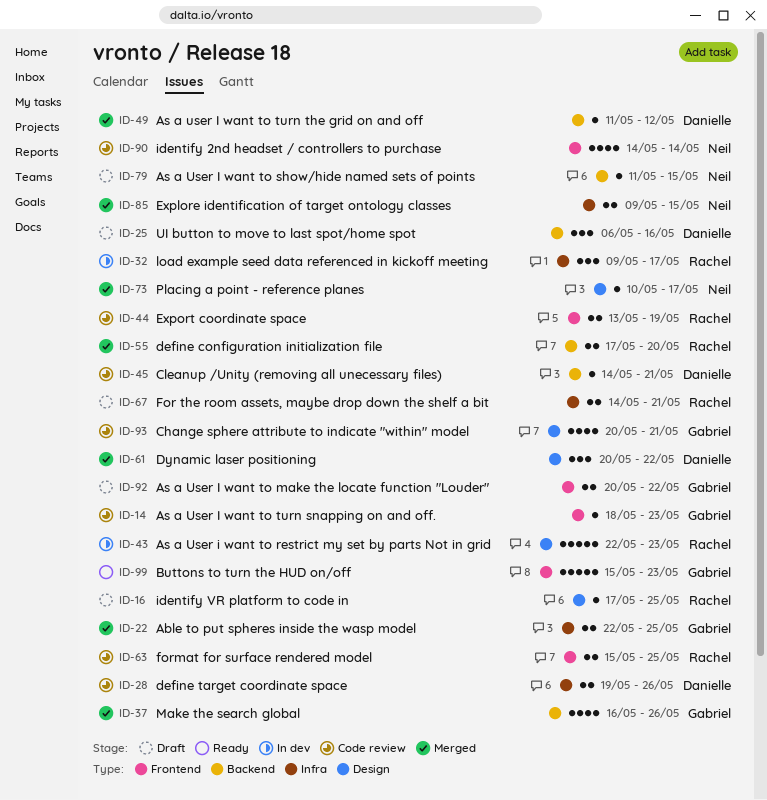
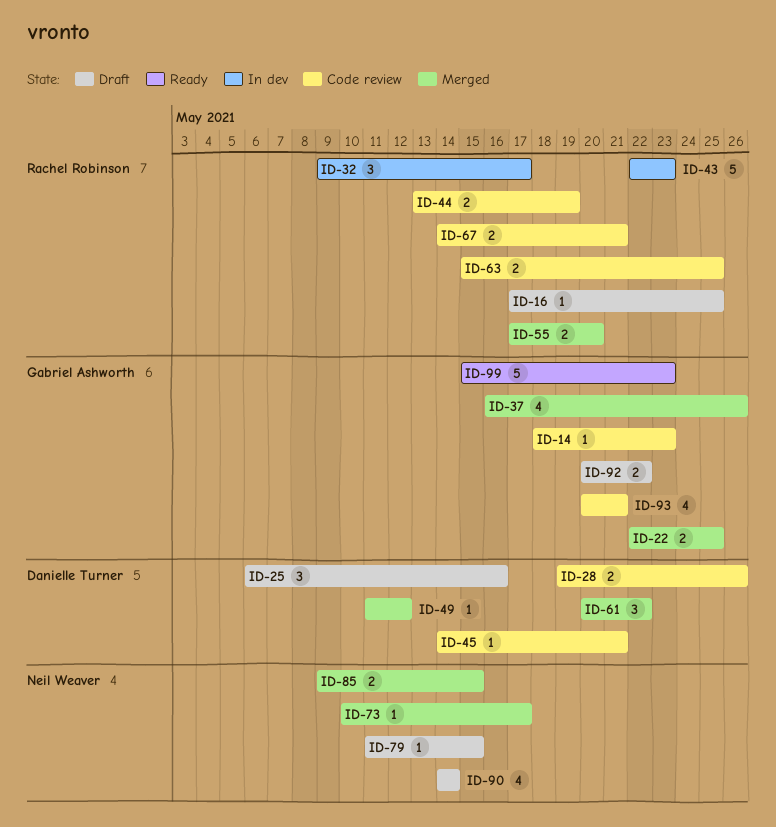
ID-67, status: Draft -> Code review
ID-90, status: Code review -> Draft

